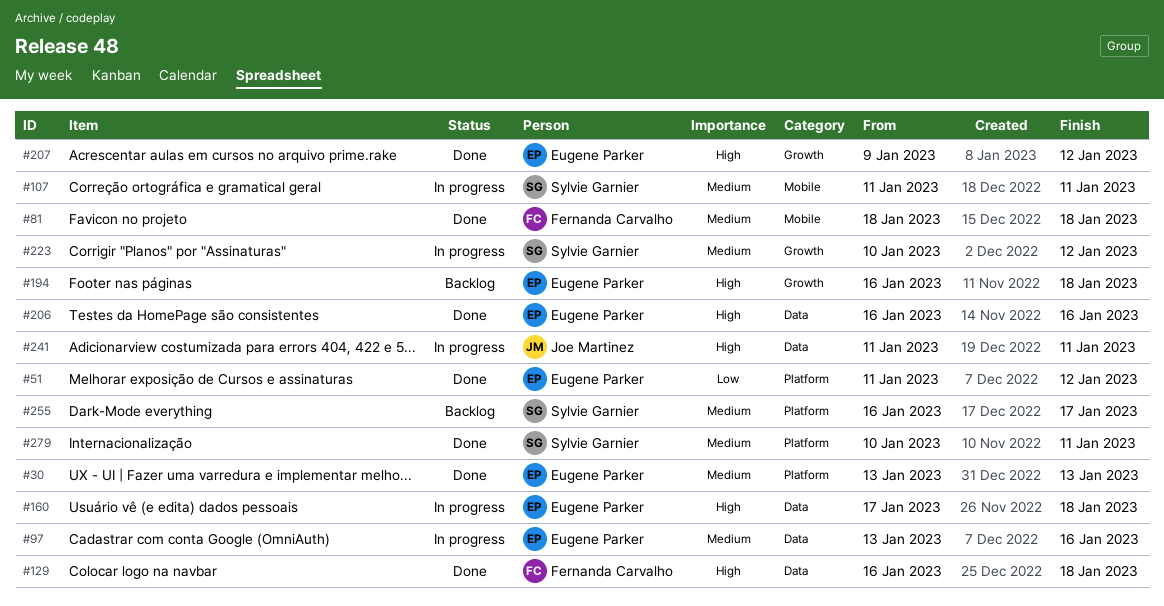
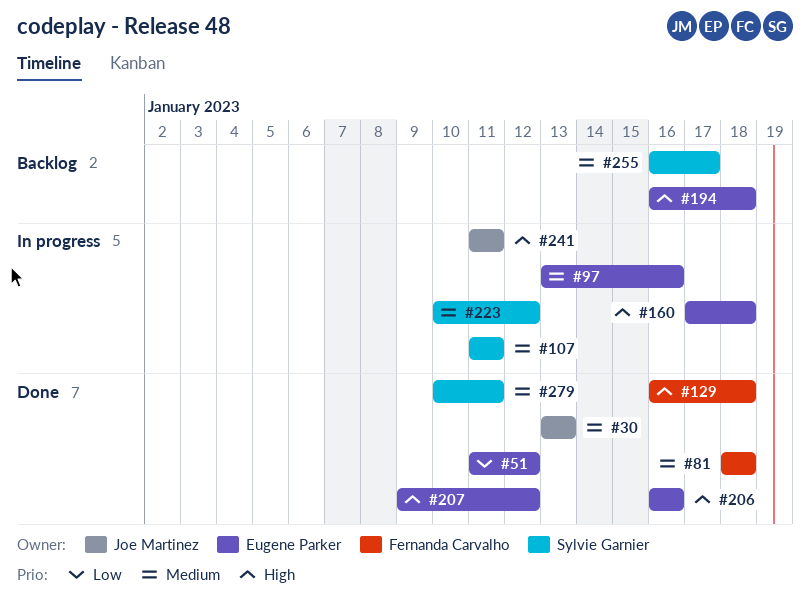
#30, owner: Eugene Parker -> Joe Martinez

